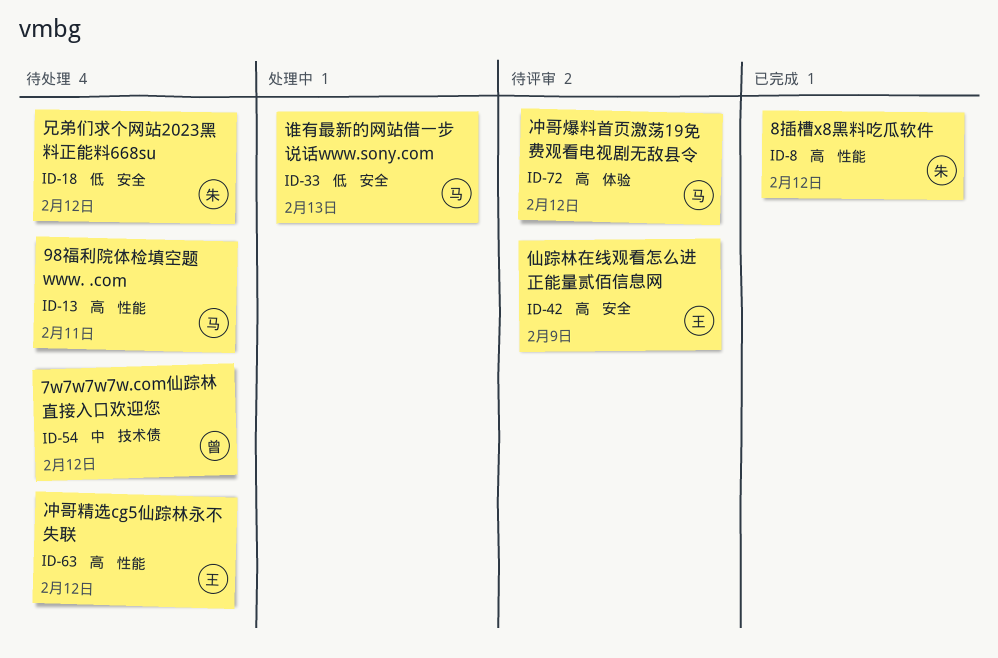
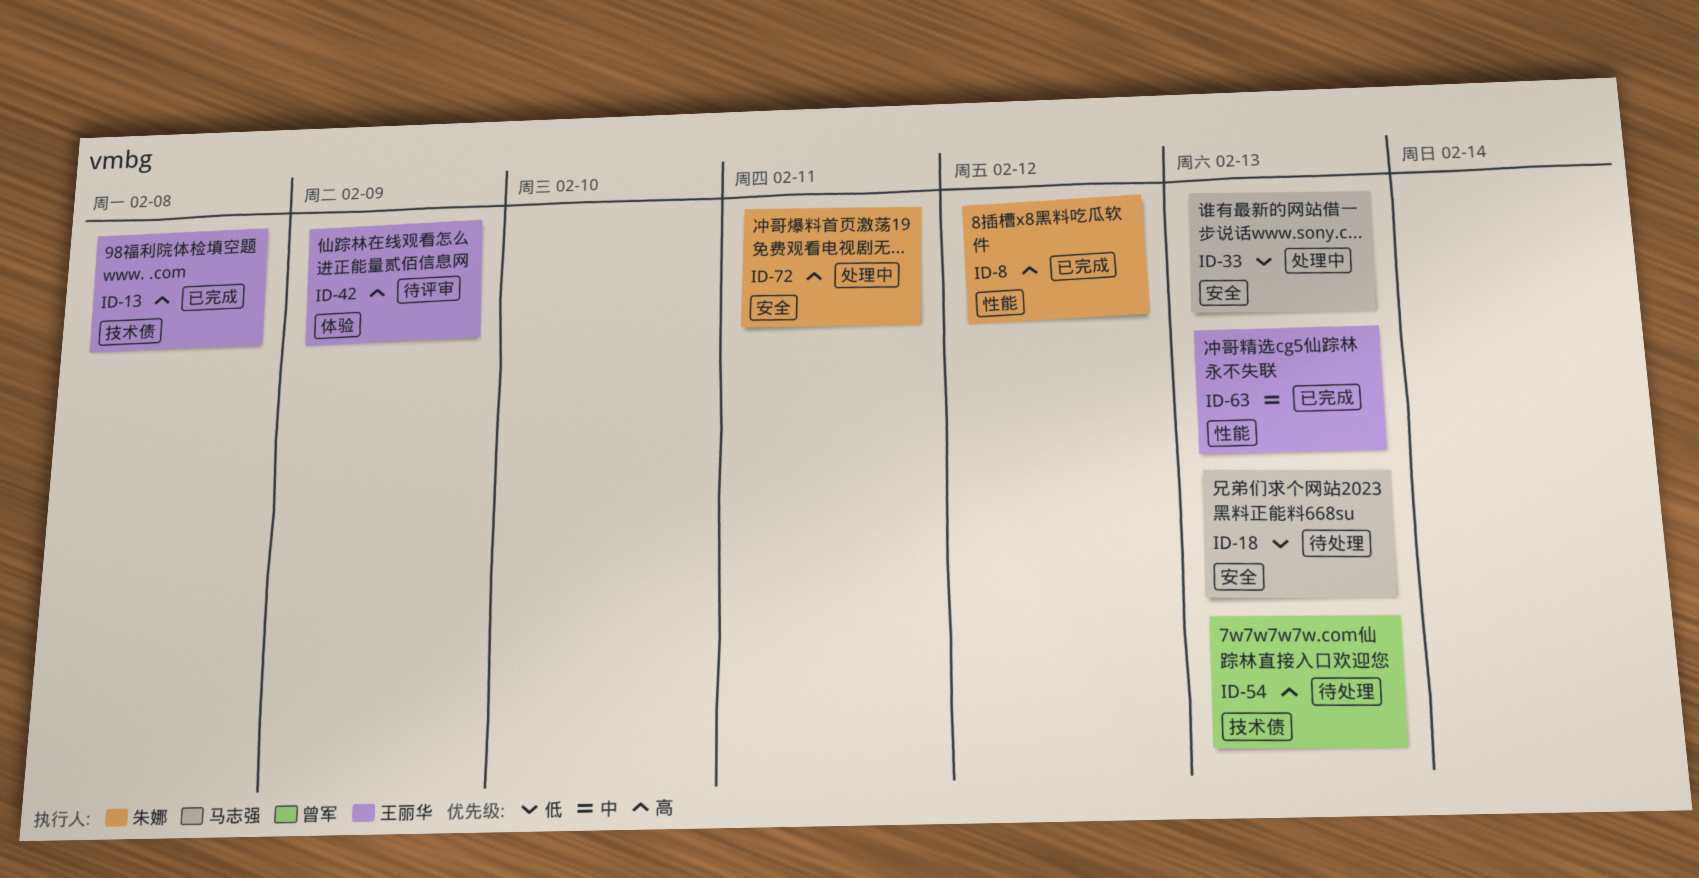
ID-13, status: 待处理 -> 已完成
ID-13, owner: 马志强 -> 王丽华
ID-13, label: 性能 -> 技术债
ID-13, due: Feb 11 -> Feb 8
ID-18, owner: 朱娜 -> 马志强
ID-18, due: Feb 12 -> Feb 13
ID-42, label: 安全 -> 体验
ID-54, priority: 中 -> 高
ID-54, due: Feb 12 -> Feb 13
ID-63, status: 待处理 -> 已完成
ID-63, priority: 高 -> 中
ID-63, due: Feb 12 -> Feb 13
ID-72, status: 待评审 -> 处理中
ID-72, owner: 马志强 -> 朱娜
ID-72, label: 体验 -> 安全
ID-72, due: Feb 12 -> Feb 11

